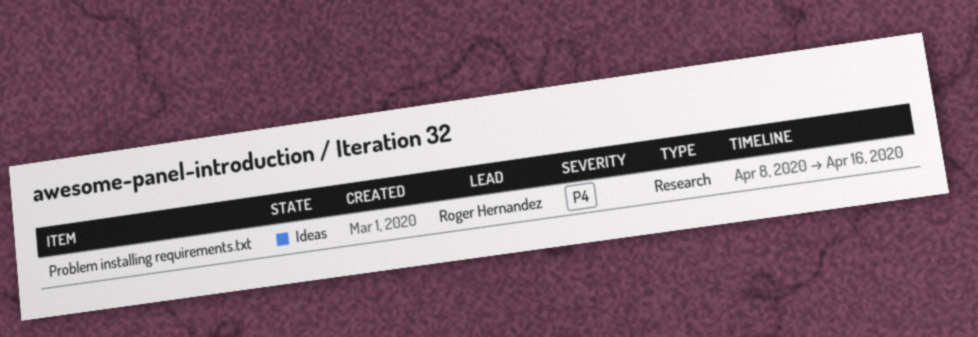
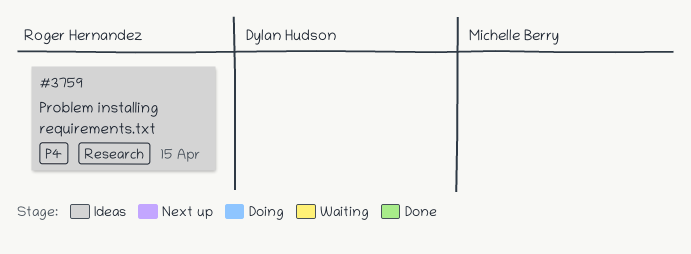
Problem installing requirements.txt, due: Apr 16 -> Apr 15

